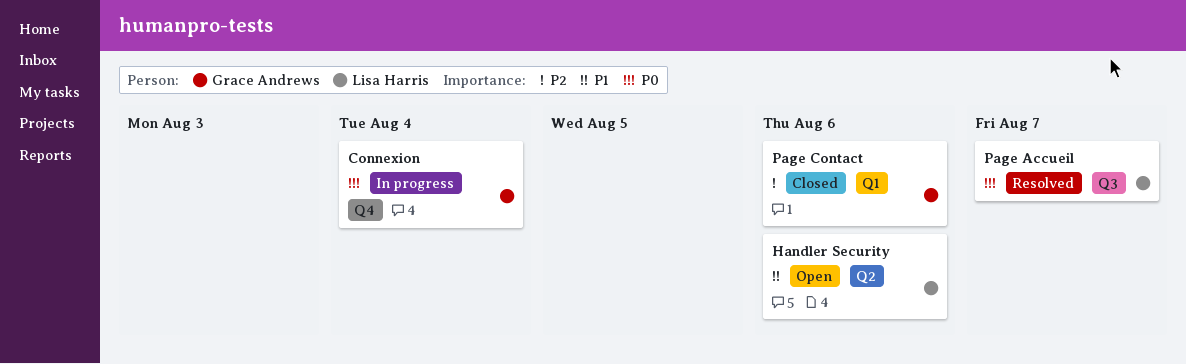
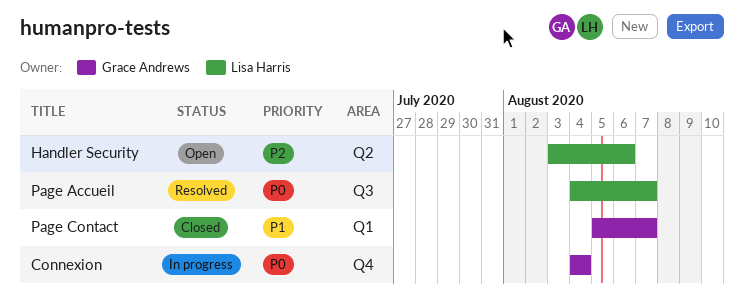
Handler Security, priority: P1 -> P2
Page Contact, priority: P2 -> P1
Page Contact, due: Aug 6 -> Aug 7

